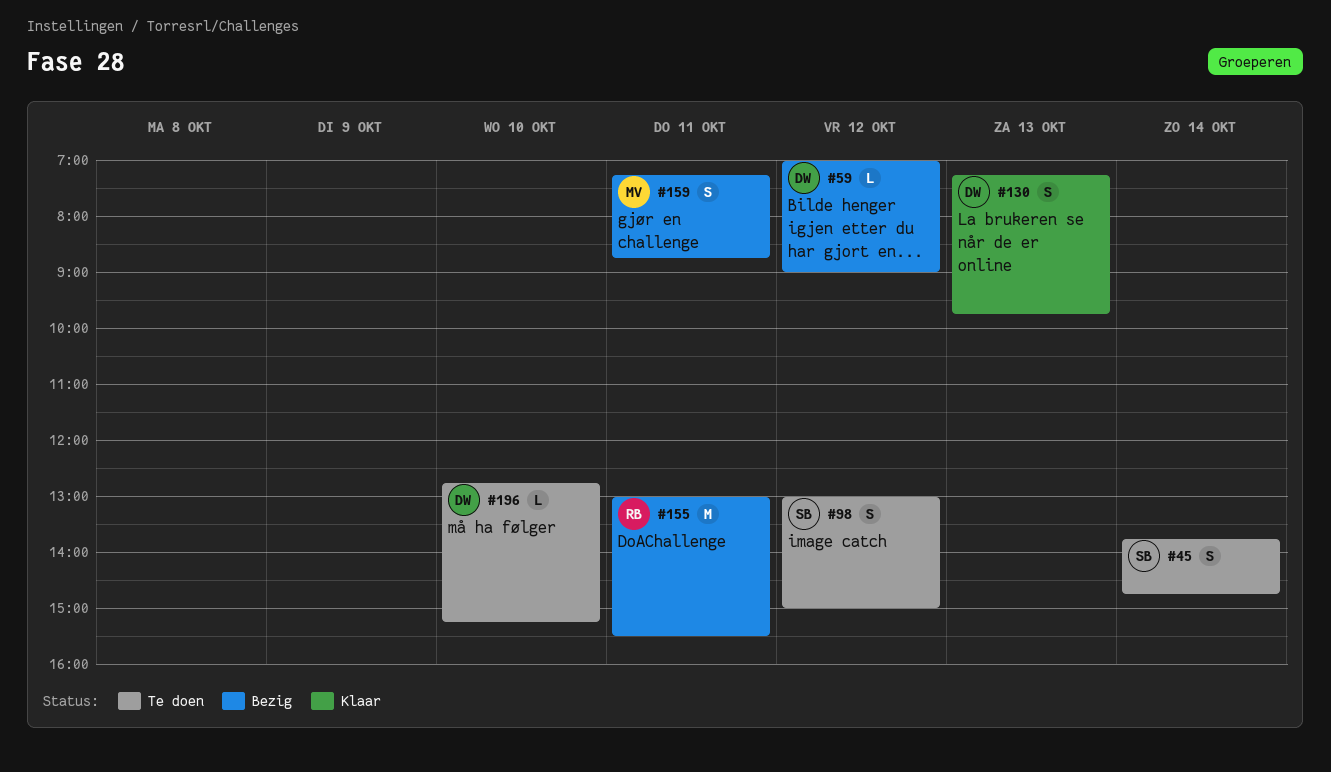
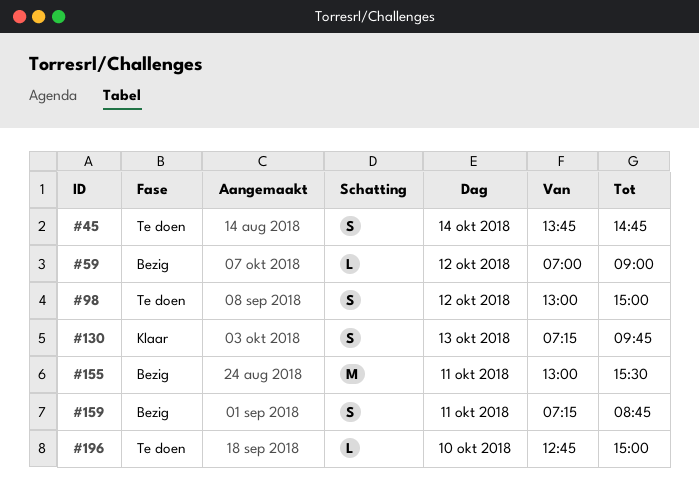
#196, ends: 15:15 -> 15:00

